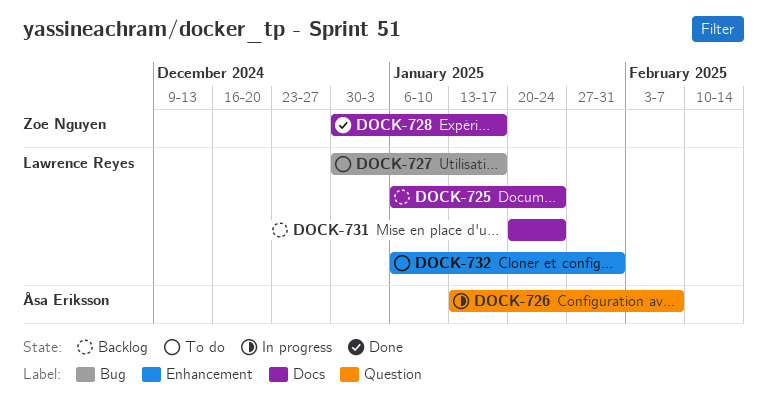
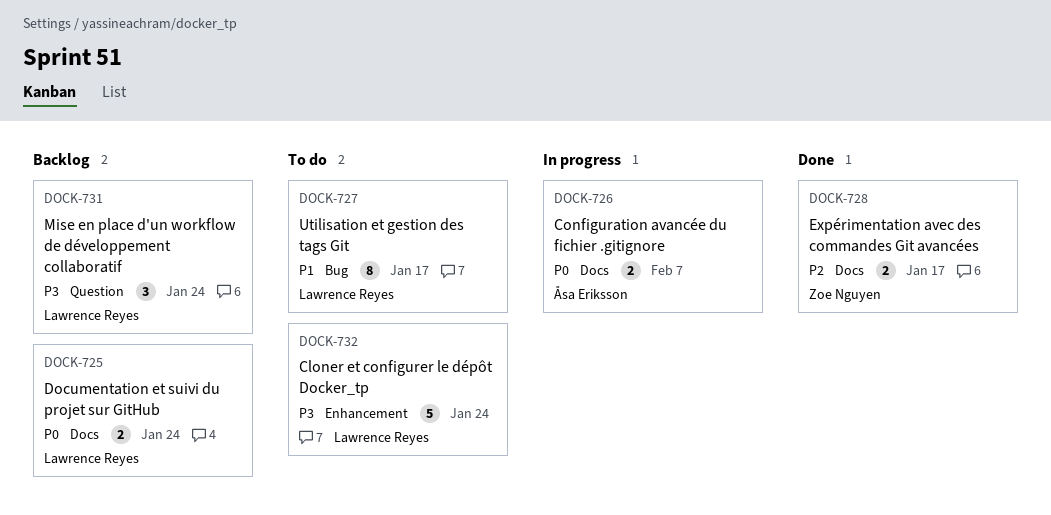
DOCK-726, label: Question -> Docs
DOCK-731, label: Docs -> Question
DOCK-732, due: Jan 31 -> Jan 24

